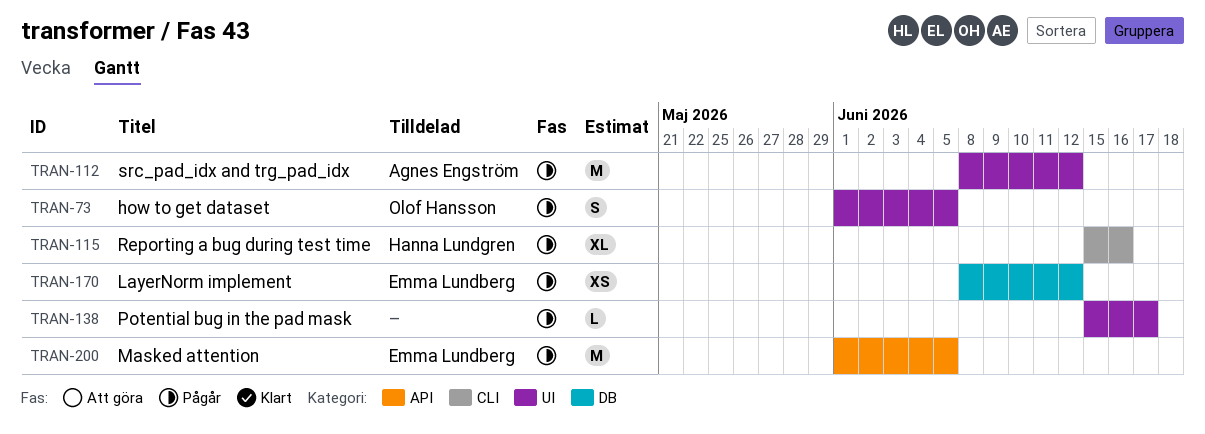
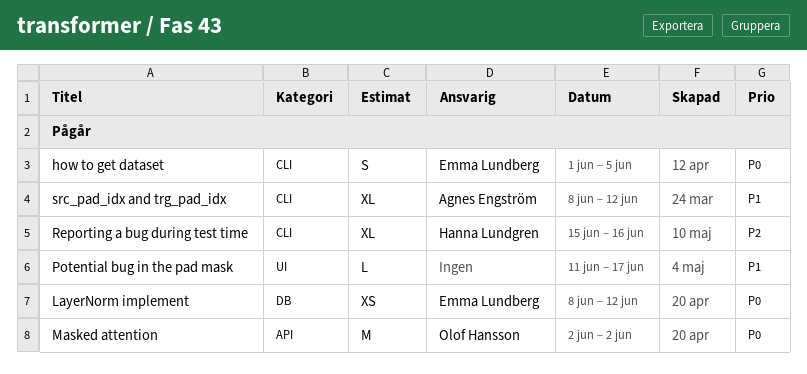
how to get dataset, owner: Olof Hansson -> Emma Lundberg
how to get dataset, label: UI -> CLI
Masked attention, owner: Emma Lundberg -> Olof Hansson
Masked attention, start: Jun 1 -> Jun 2
Masked attention, due: Jun 5 -> Jun 2
Potential bug in the pad mask, start: Jun 15 -> Jun 11
src_pad_idx and trg_pad_idx, label: UI -> CLI
src_pad_idx and trg_pad_idx, estimate: M -> XL

